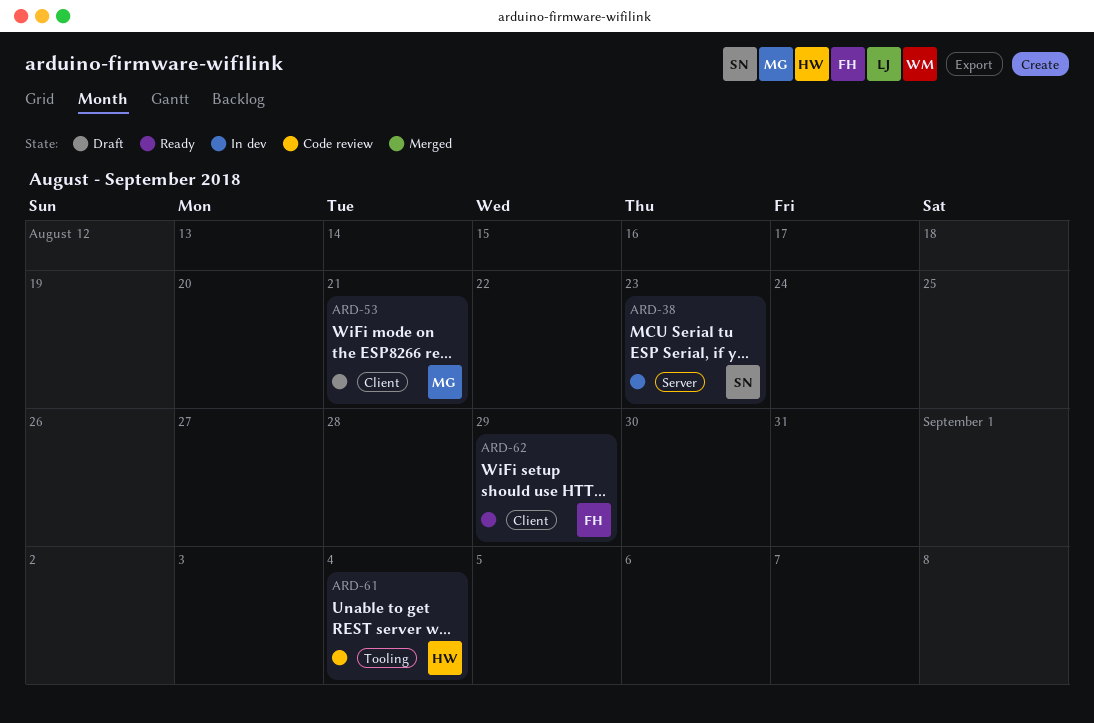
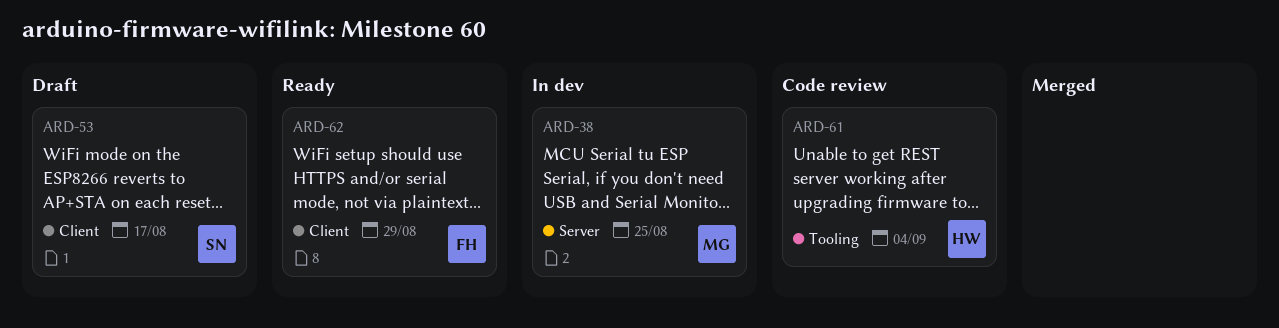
ARD-38, owner: SN -> MG
ARD-38, due: Aug 23 -> Aug 25
ARD-53, owner: MG -> SN
ARD-53, due: Aug 21 -> Aug 17

